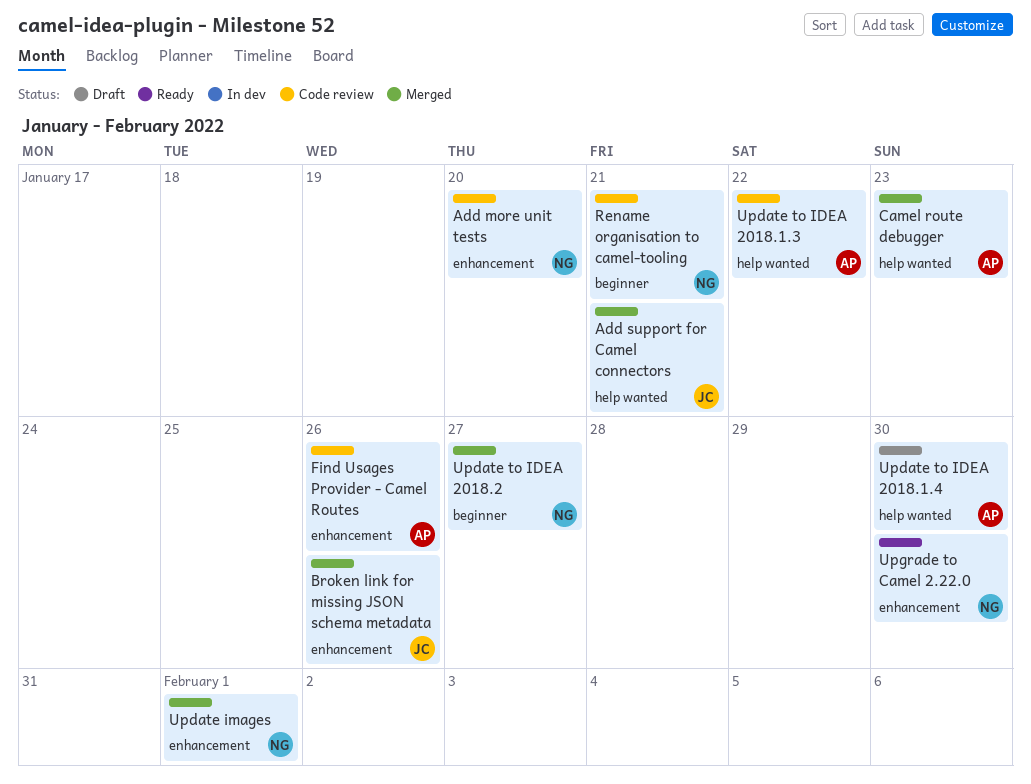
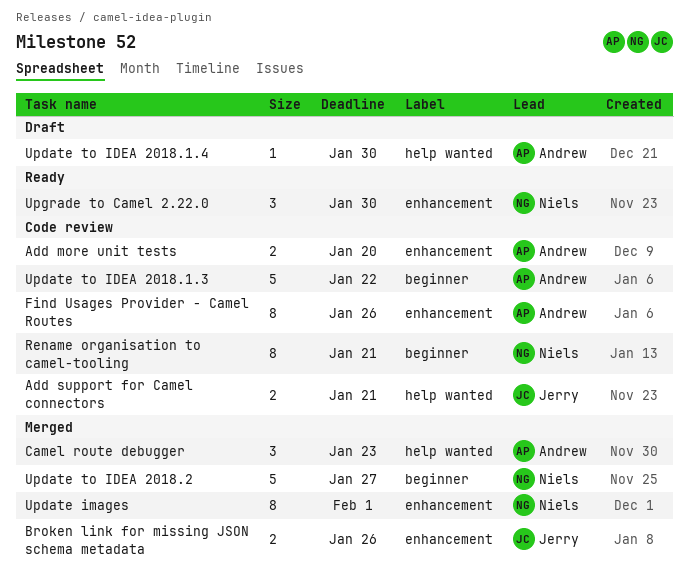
Add more unit tests, owner: Niels -> Andrew
Add support for Camel connectors, status: Merged -> Code review
Update to IDEA 2018.1.3, label: help wanted -> beginner

